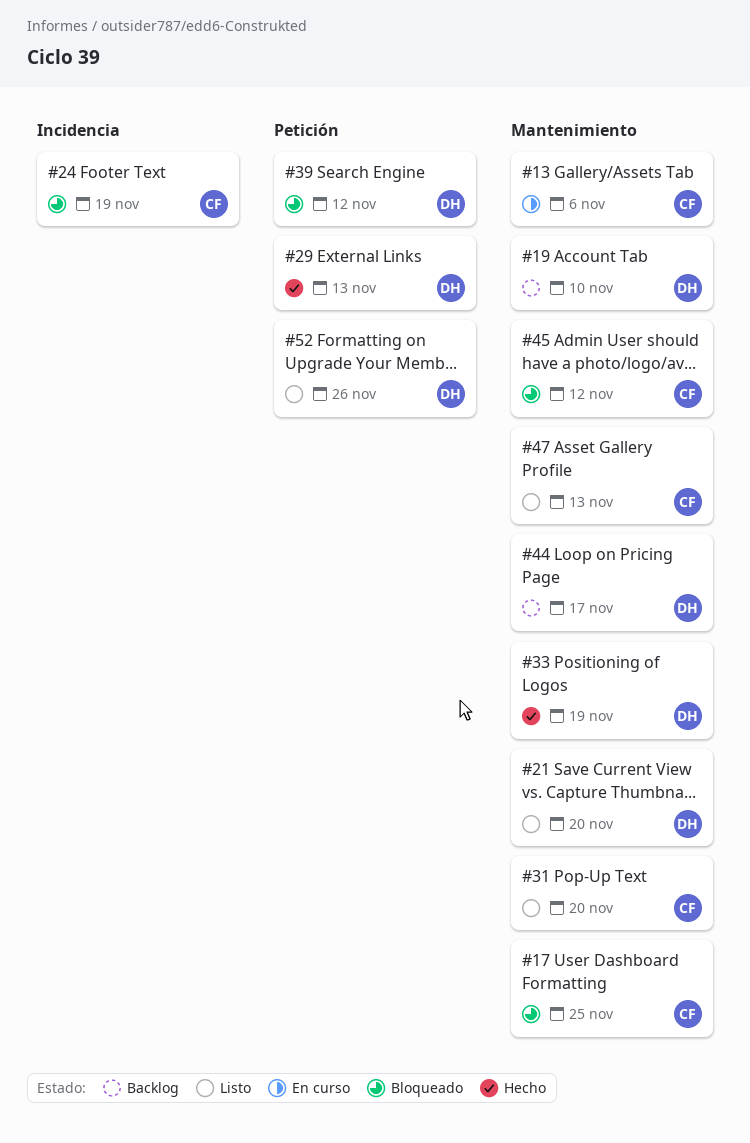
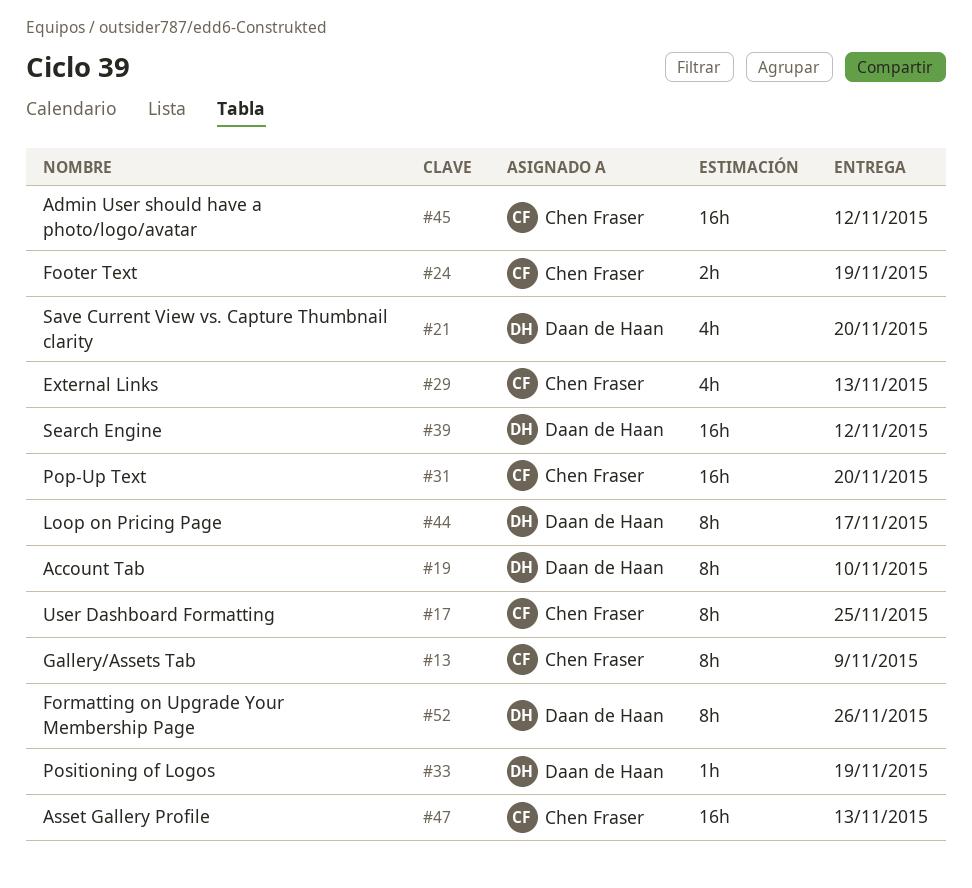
#13, due: Nov 6 -> Nov 9
#29, owner: Daan de Haan -> Chen Fraser

